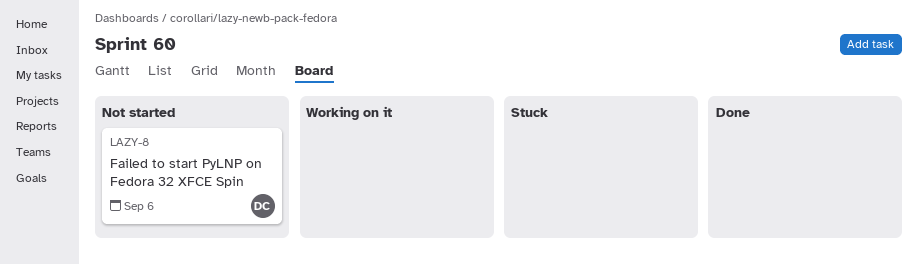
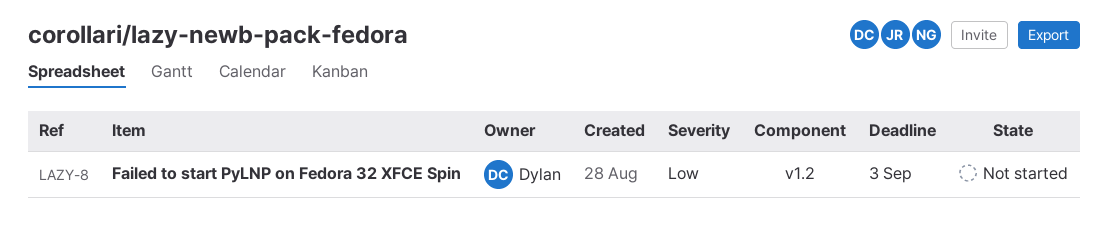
LAZY-8, due: Sep 6 -> Sep 3

